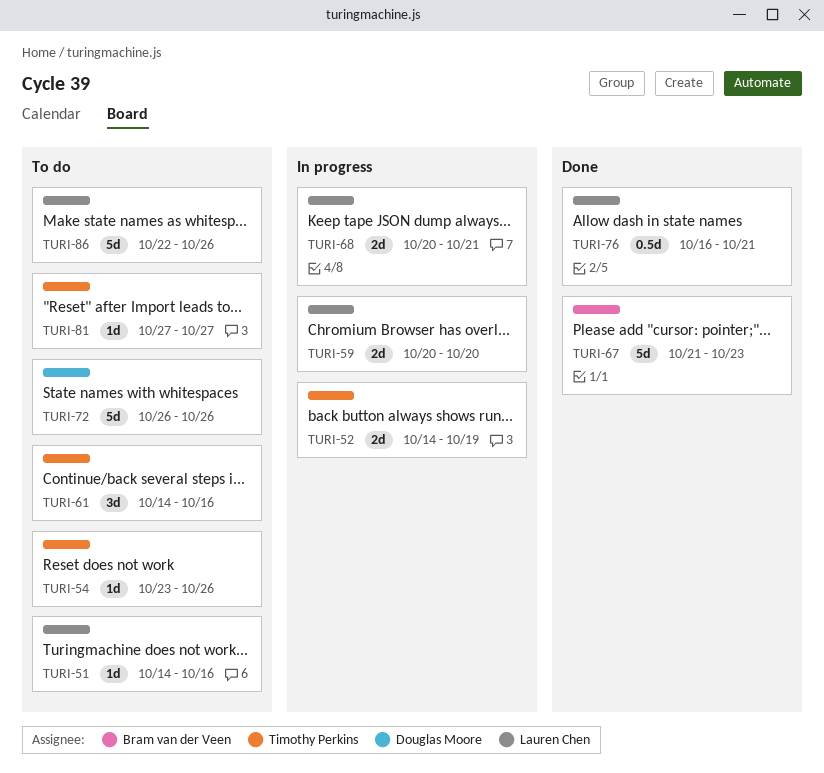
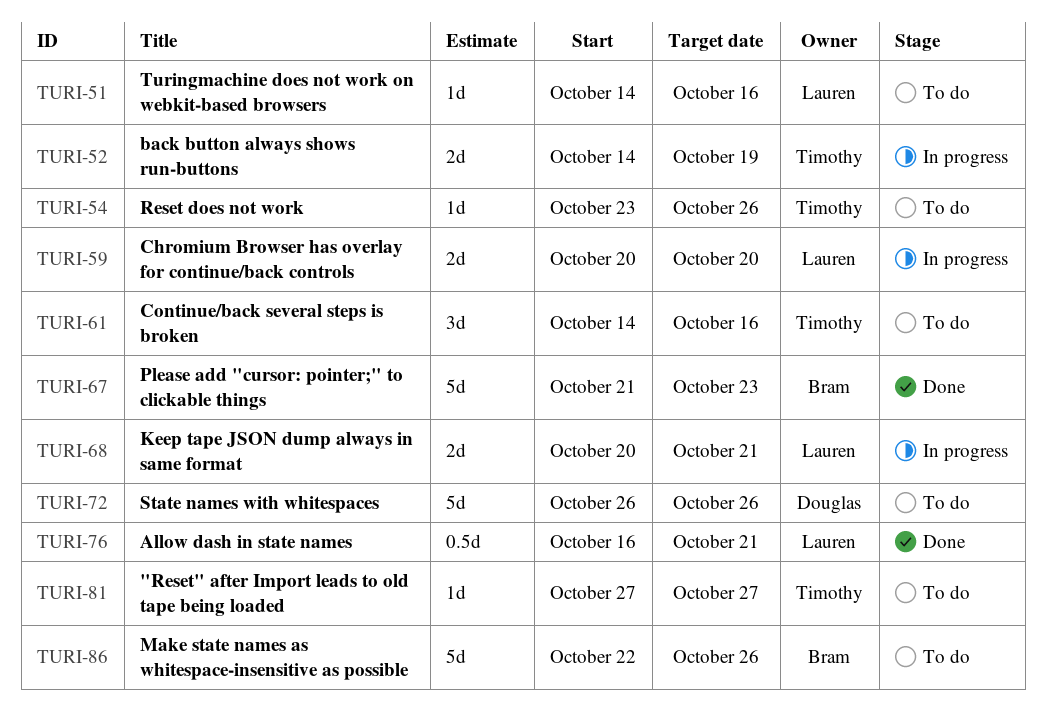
TURI-86, owner: Lauren Chen -> Bram van der Veen

